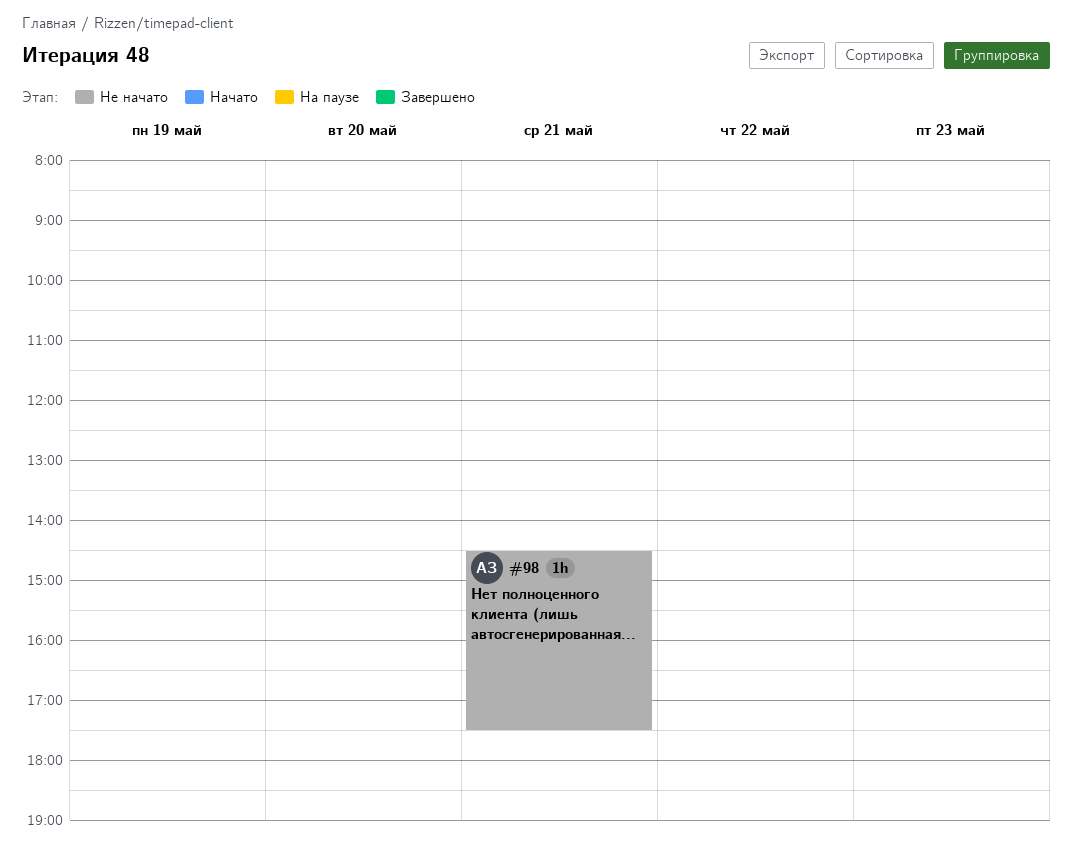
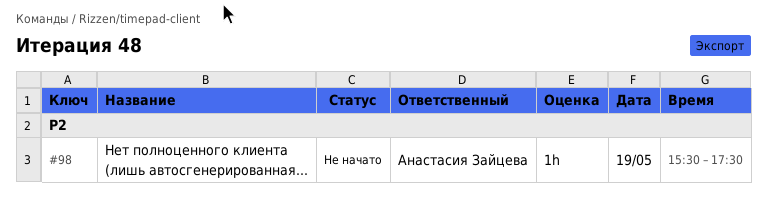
#98, day: May 21 -> May 19
#98, begins: 14:30 -> 15:30

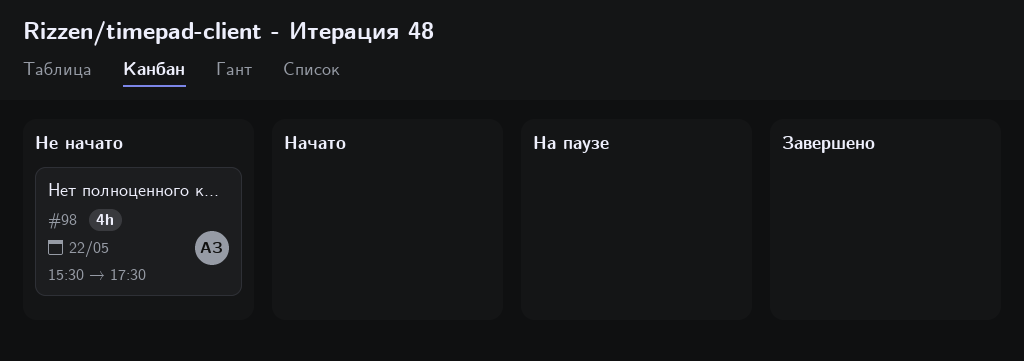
#98, estimate: 1h -> 4h
#98, day: May 19 -> May 22

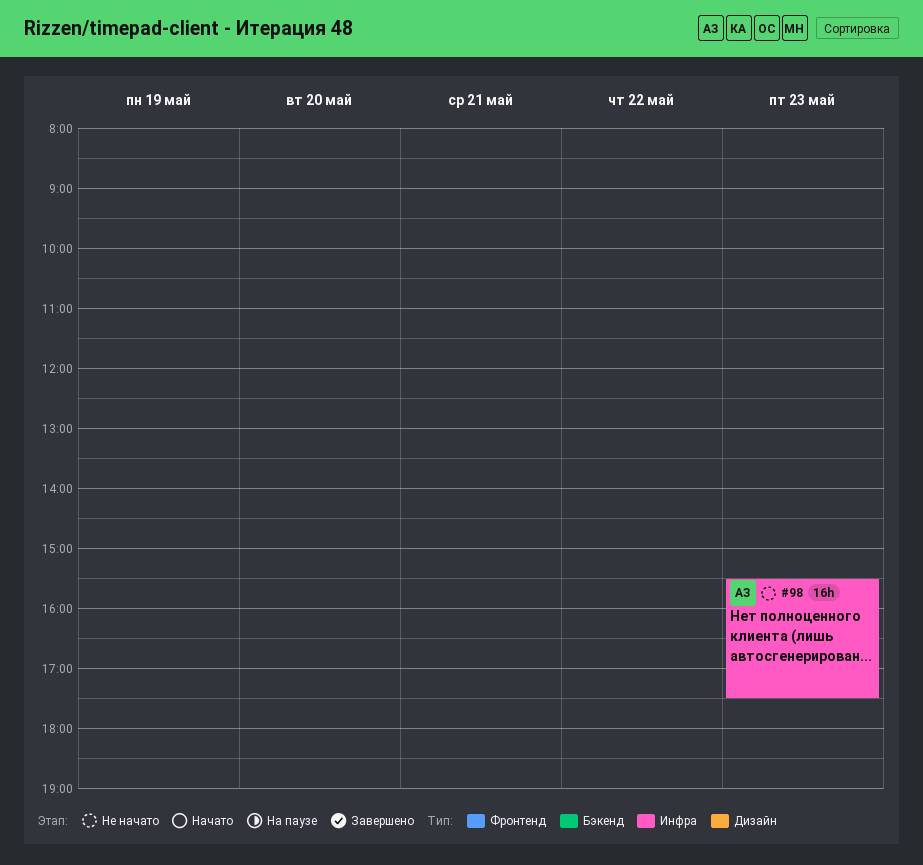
#98, estimate: 4h -> 16h
#98, day: May 22 -> May 23

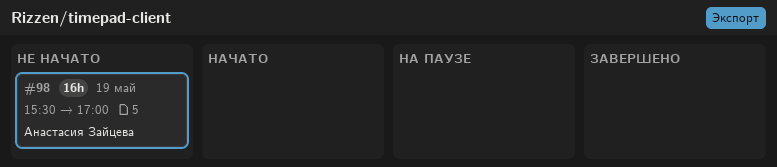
#98, day: May 23 -> May 19
#98, ends: 17:30 -> 17:00

